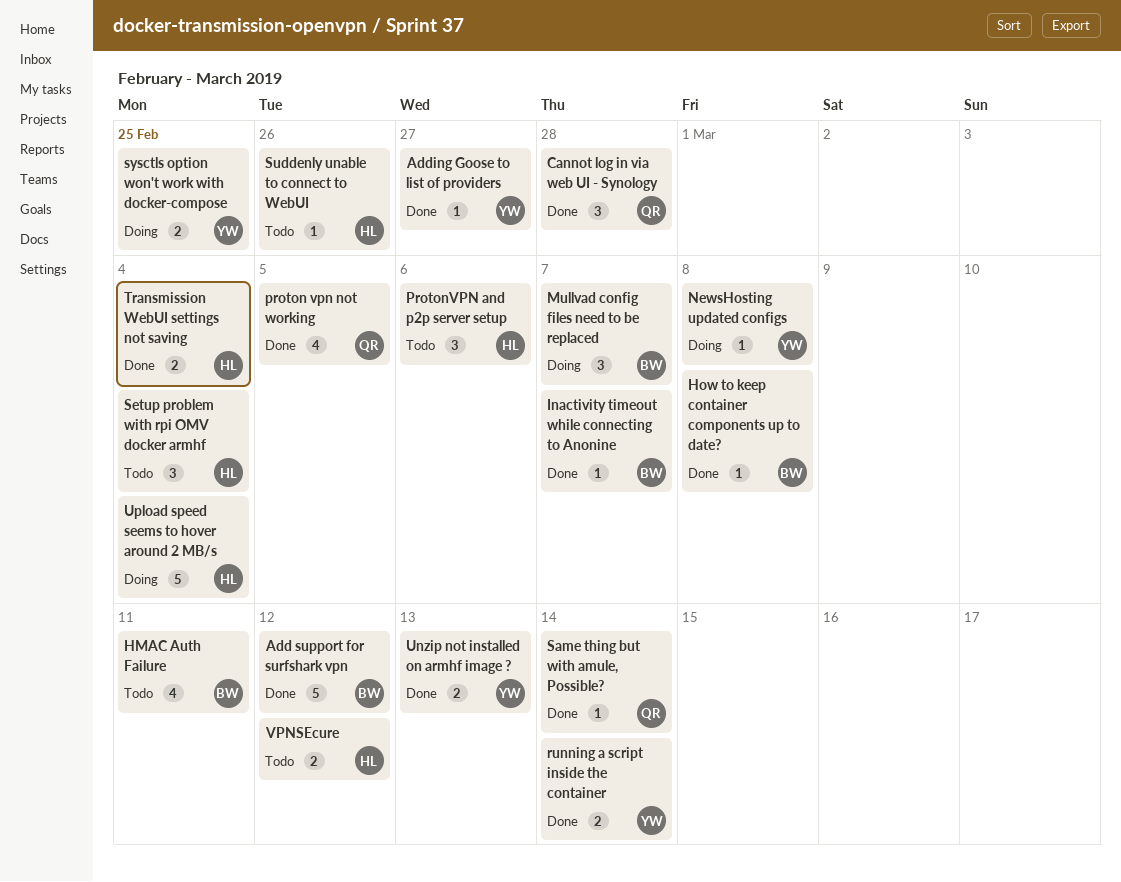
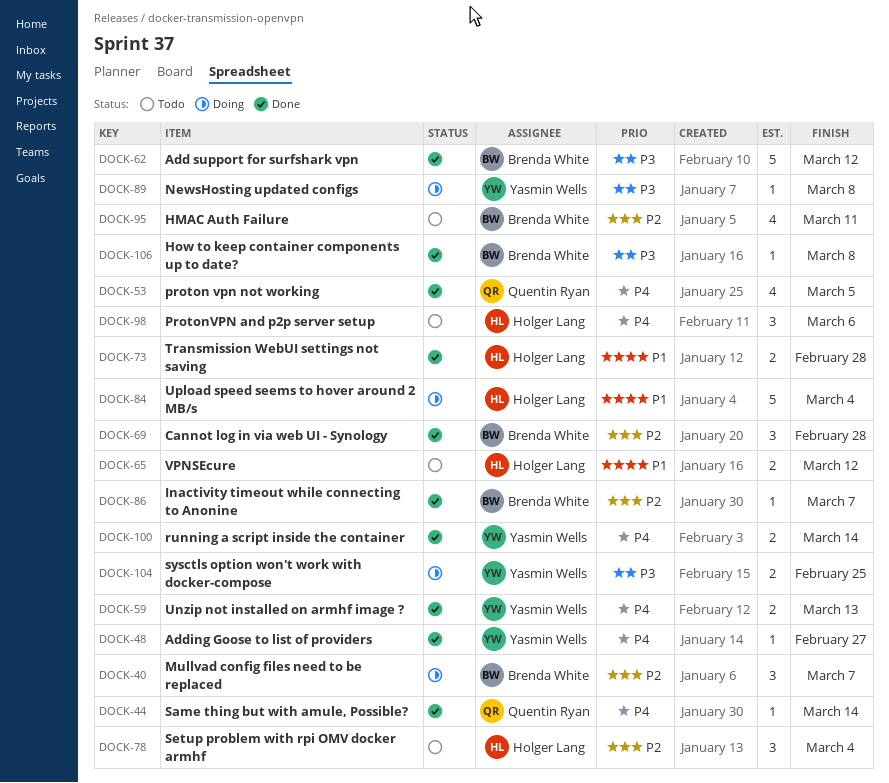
Cannot log in via web UI - Synology, owner: Quentin Ryan -> Brenda White
Suddenly unable to connect to WebUI: present -> none
Transmission WebUI settings not saving, due: Mar 4 -> Feb 28

